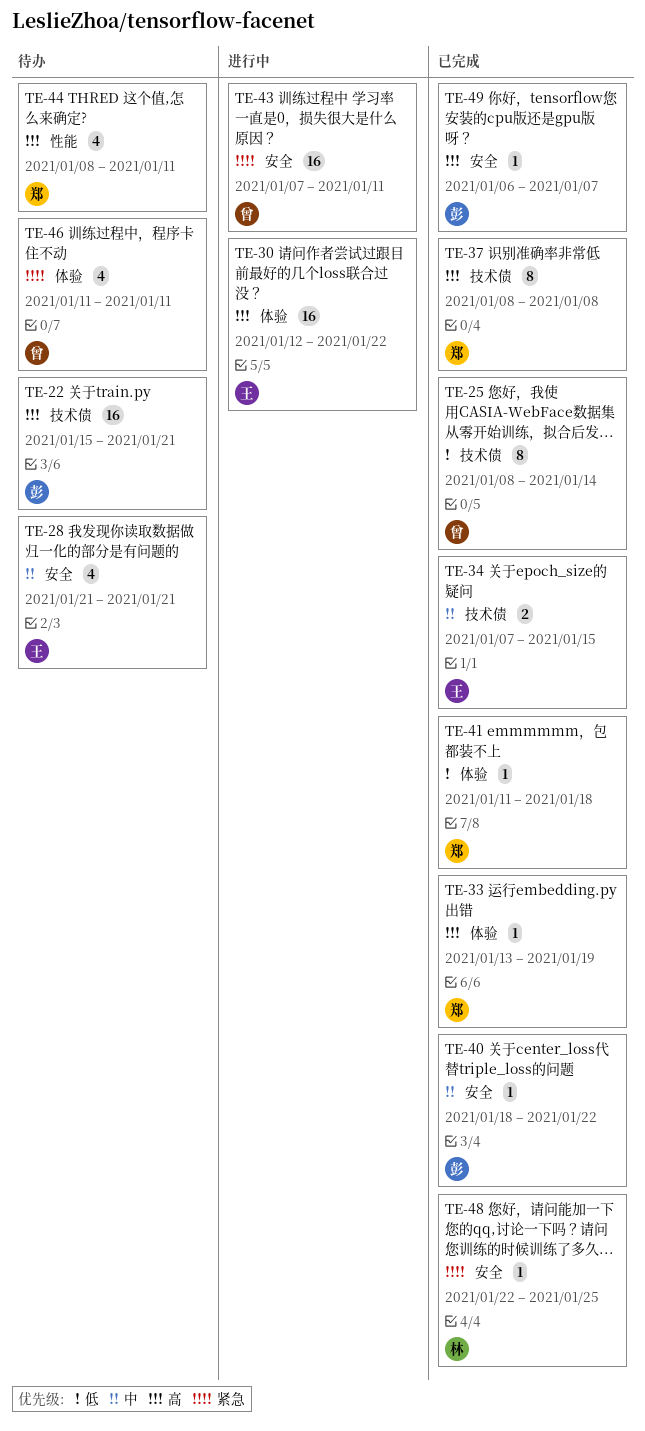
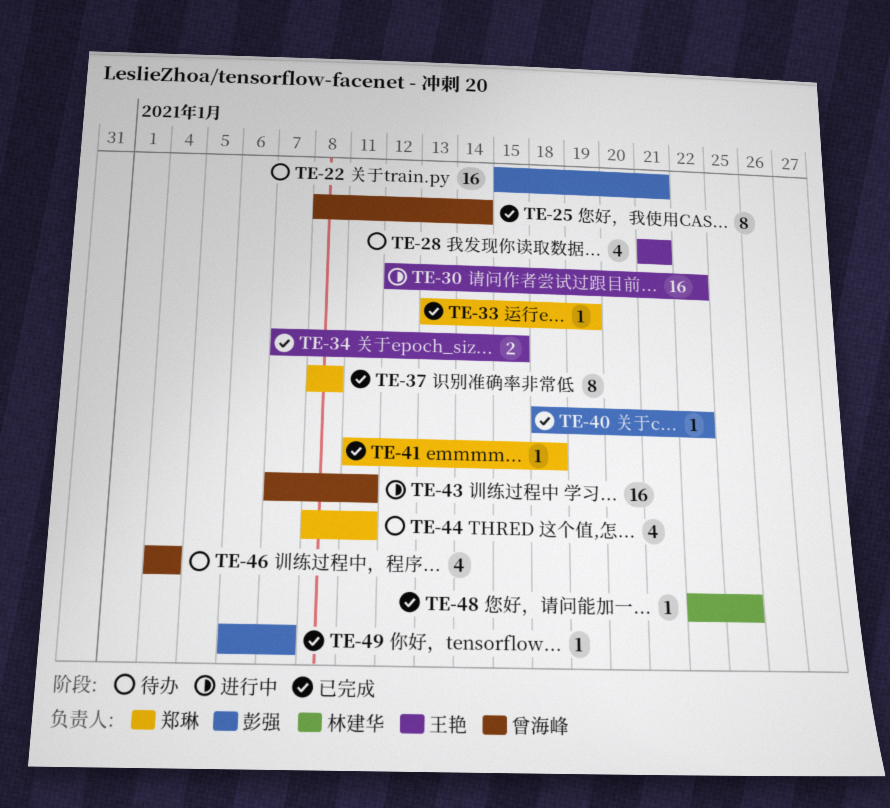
TE-46, start: Jan 11 -> Jan 4
TE-46, due: Jan 11 -> Jan 4

